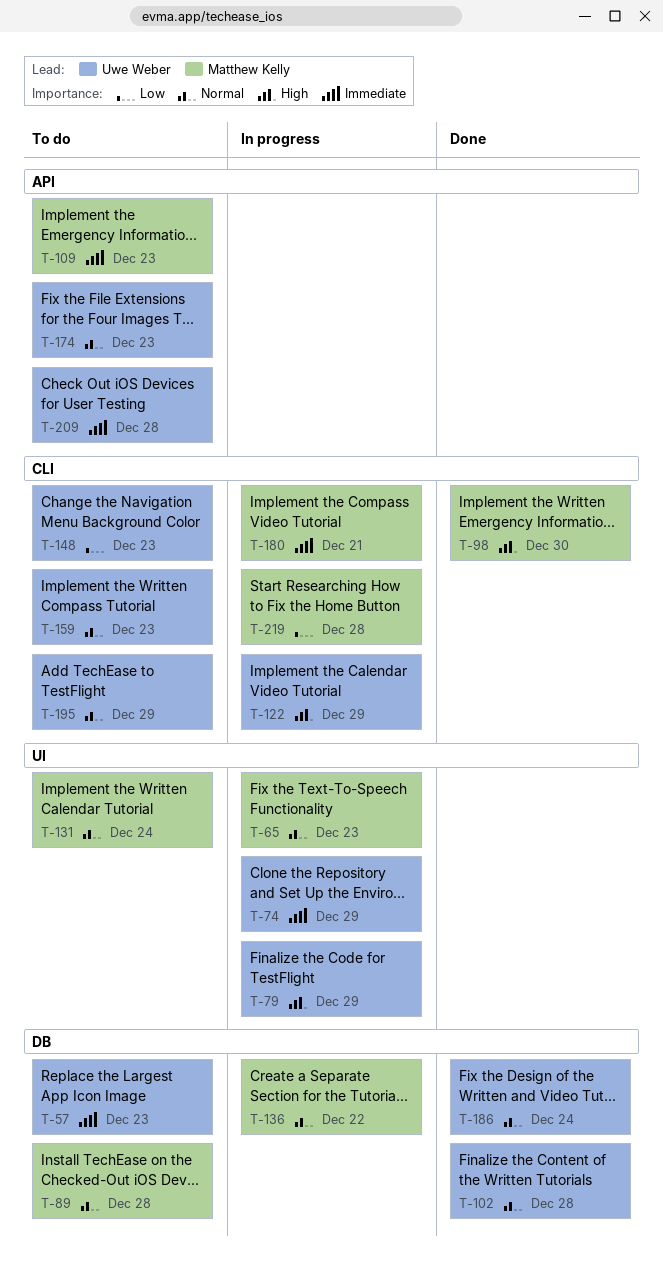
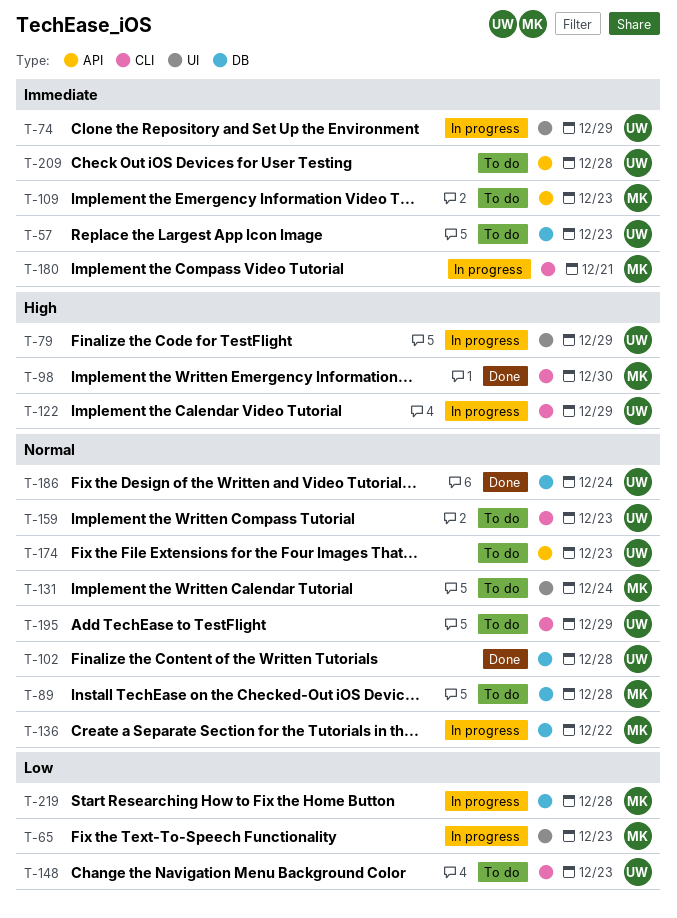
T-65, priority: Normal -> Low
T-219, label: CLI -> DB

